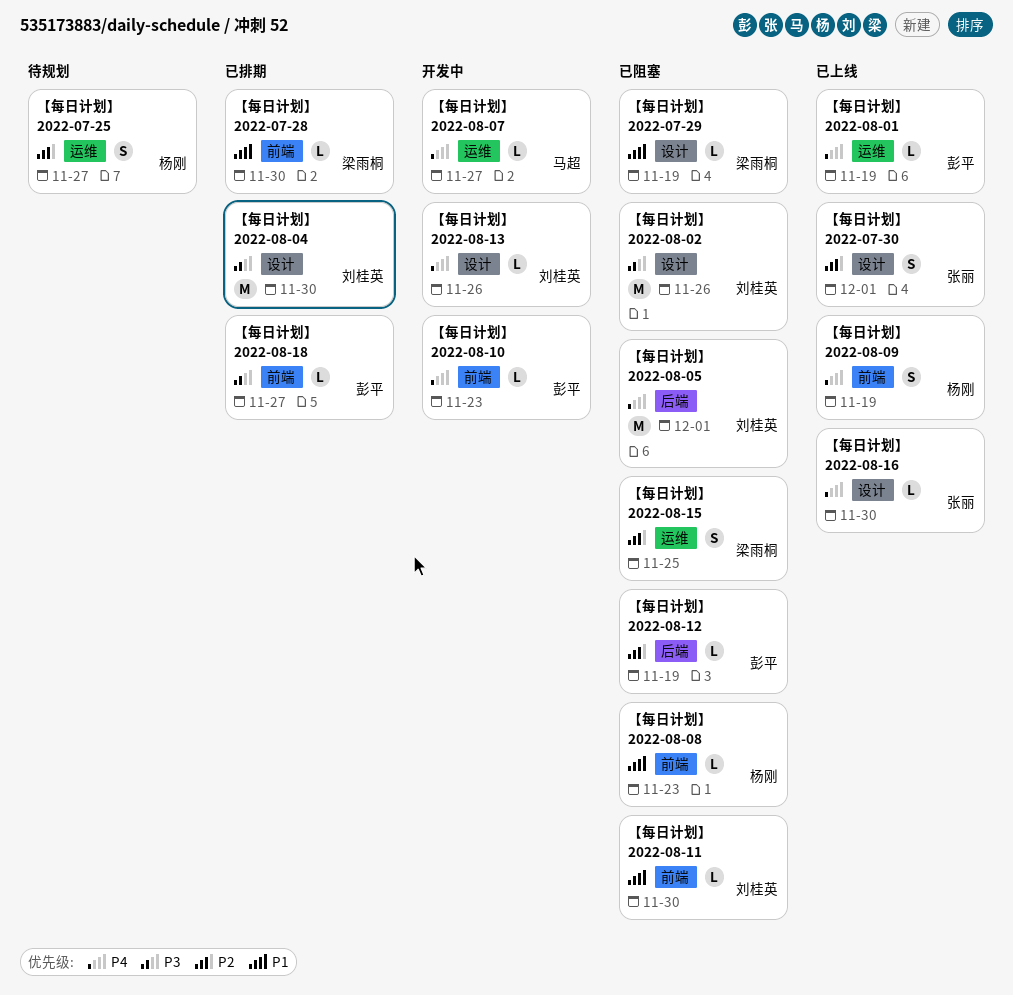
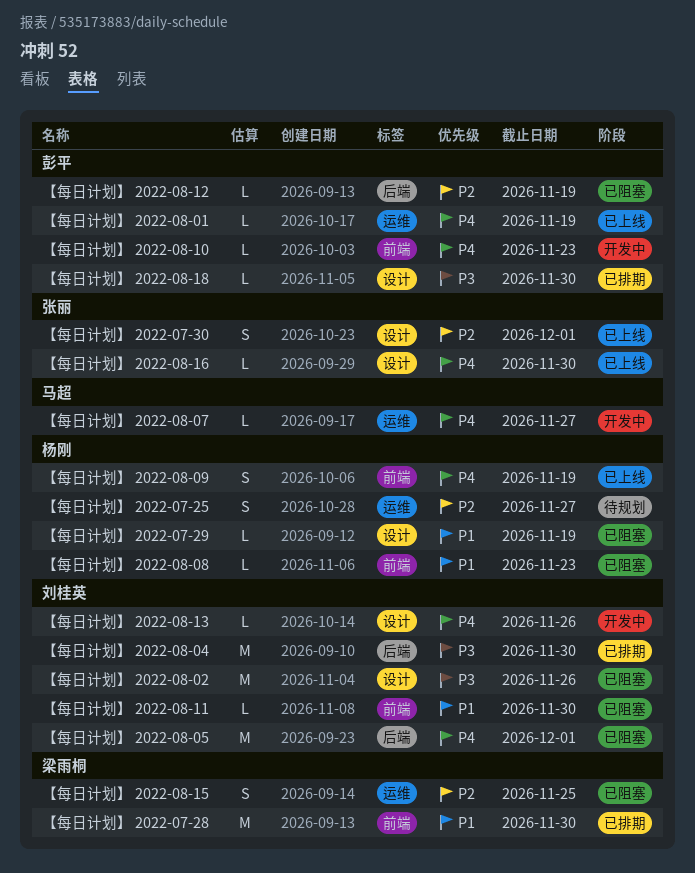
【每日计划】 2022-07-28, estimate: L -> M
【每日计划】 2022-07-29, owner: 梁雨桐 -> 杨刚
【每日计划】 2022-08-04, label: 设计 -> 后端
【每日计划】 2022-08-18, label: 前端 -> 设计
【每日计划】 2022-08-18, due: Nov 27 -> Nov 30

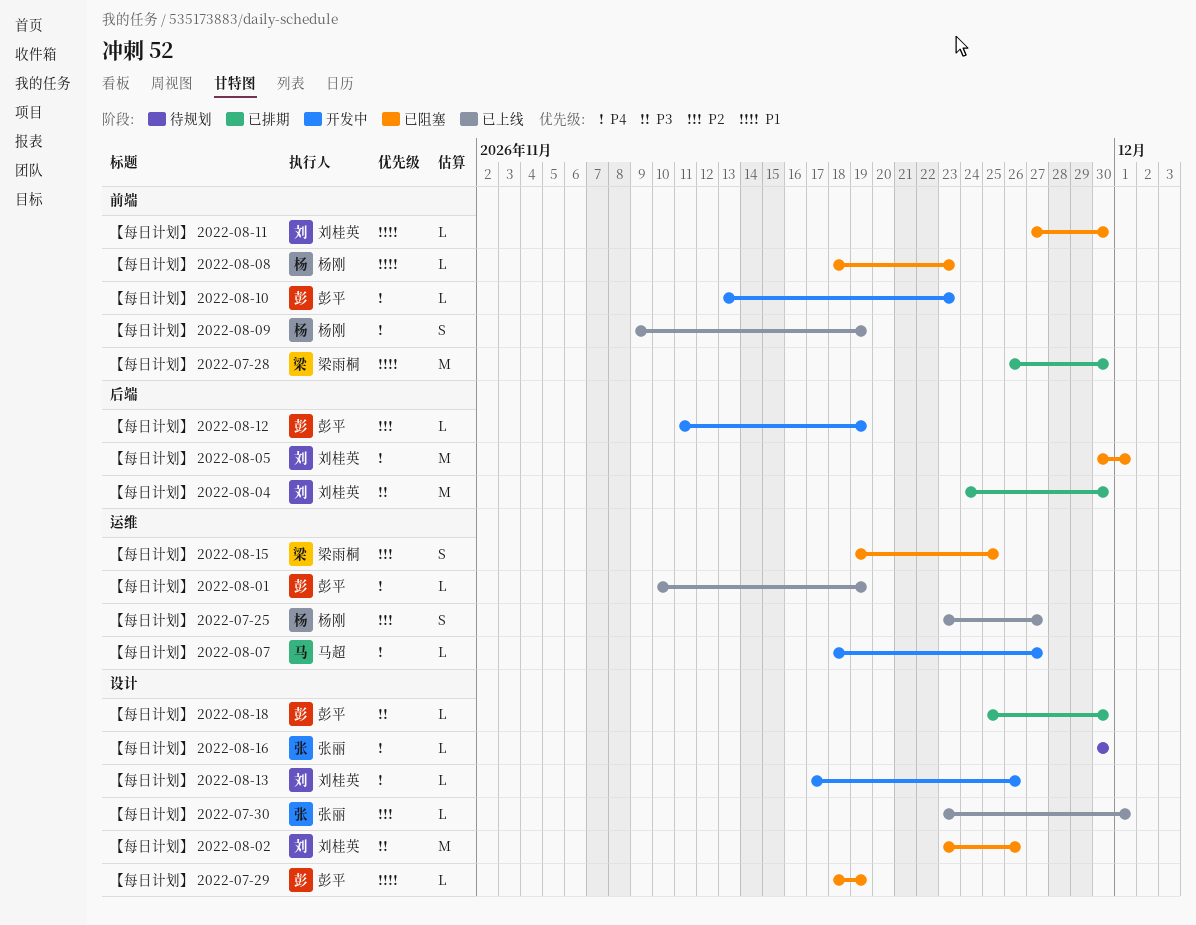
【每日计划】 2022-07-25, status: 待规划 -> 已上线
【每日计划】 2022-07-29, owner: 杨刚 -> 彭平
【每日计划】 2022-07-30, estimate: S -> L
【每日计划】 2022-08-12, status: 已阻塞 -> 开发中
【每日计划】 2022-08-16, status: 已上线 -> 待规划

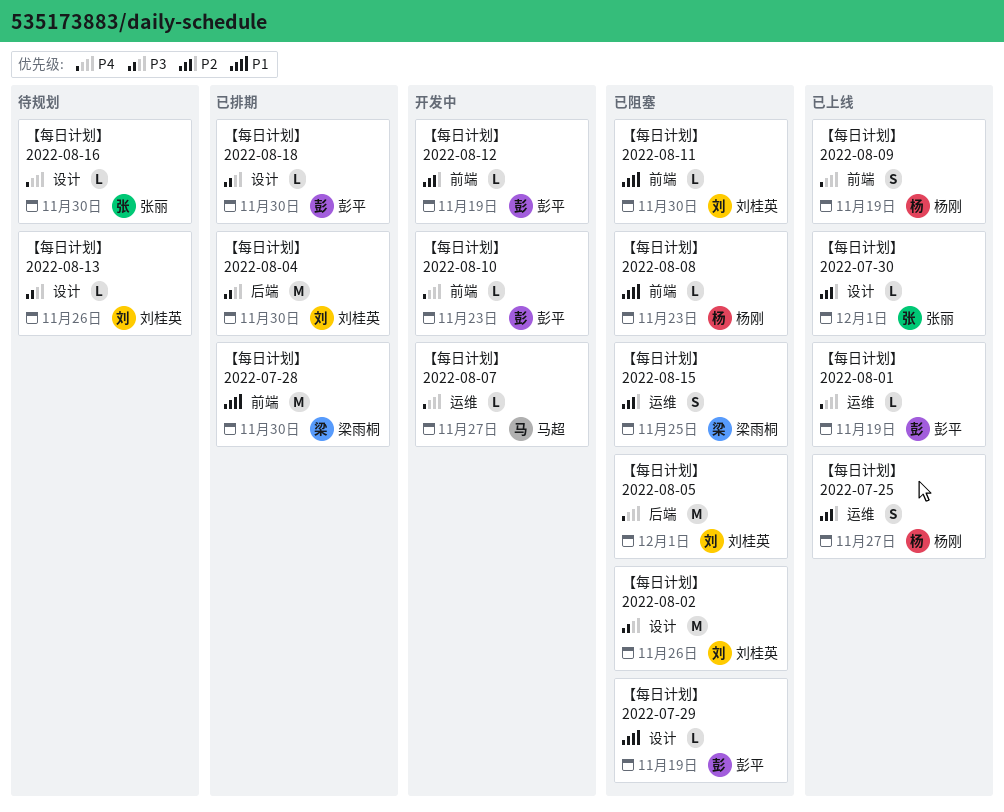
【每日计划】 2022-08-12, label: 后端 -> 前端
【每日计划】 2022-08-13, status: 开发中 -> 待规划
【每日计划】 2022-08-13, priority: P4 -> P3

